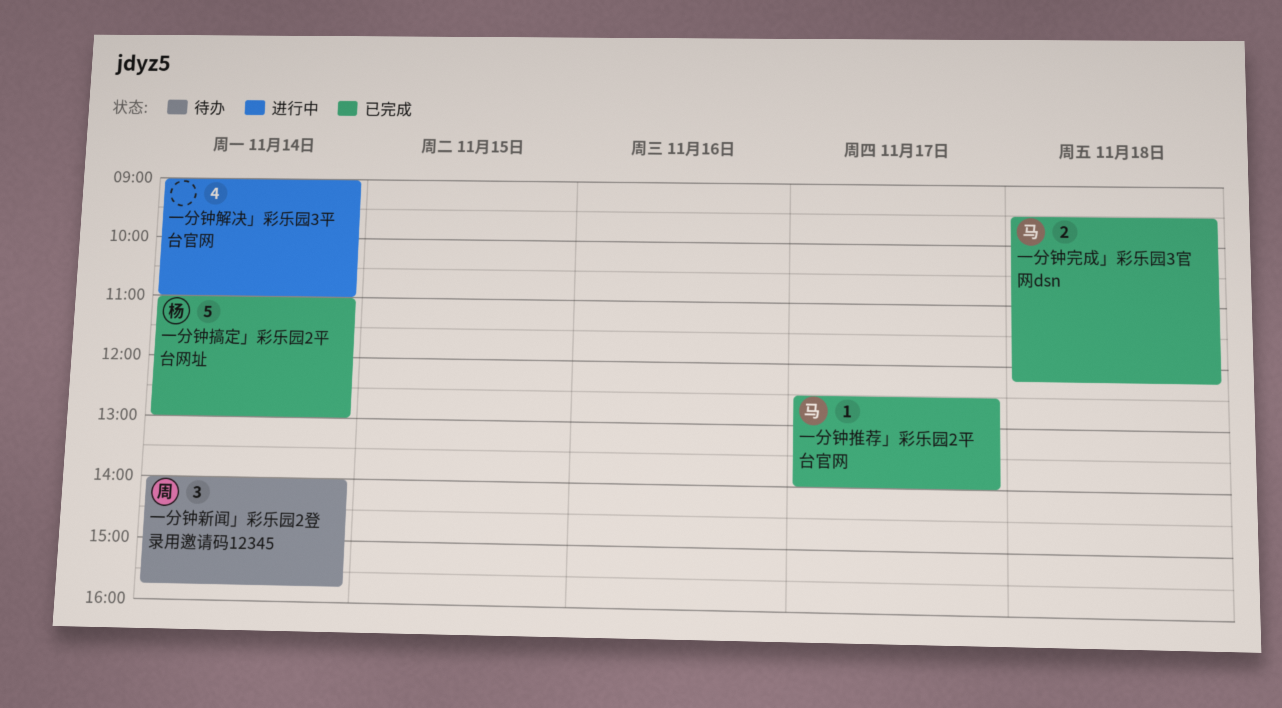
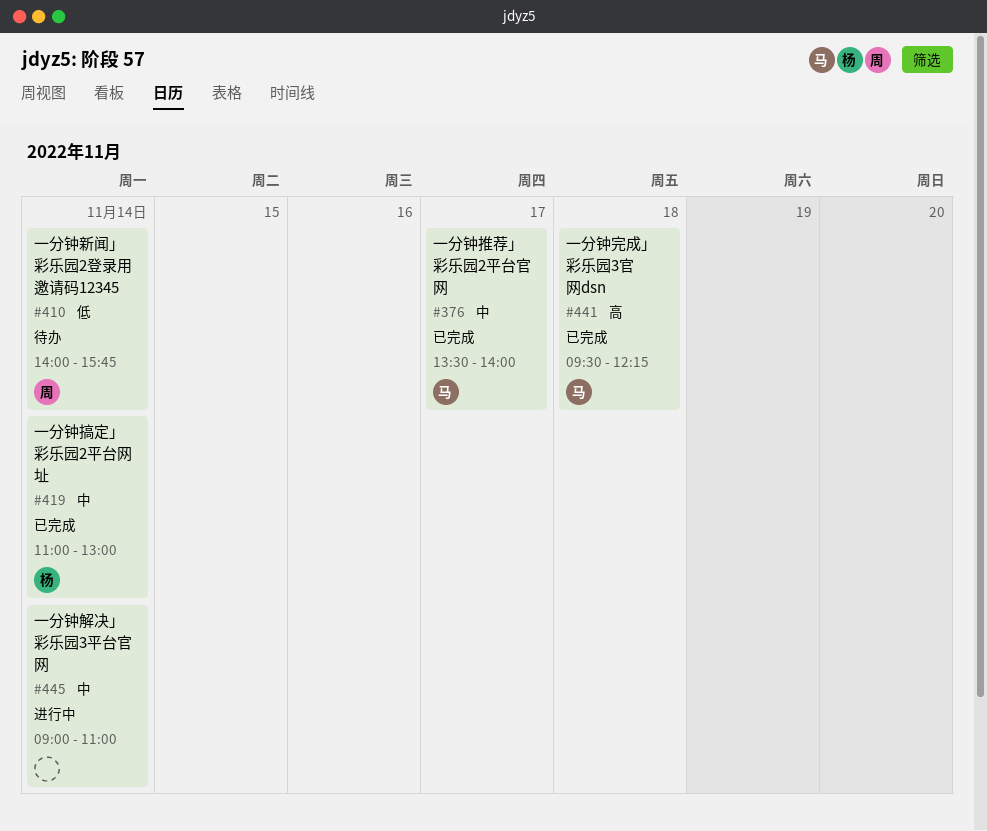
一分钟推荐」彩乐园2平台官网, begins: 12:30 -> 13:30

